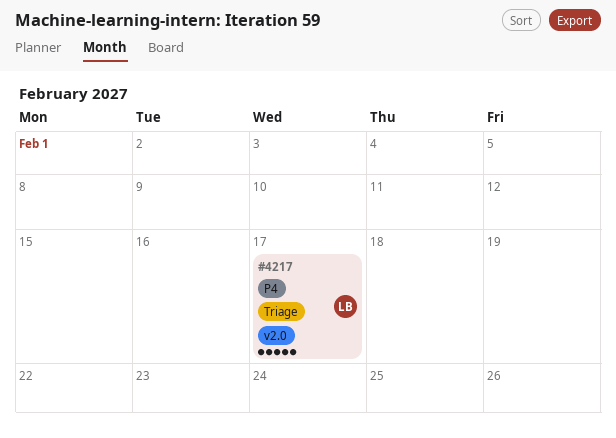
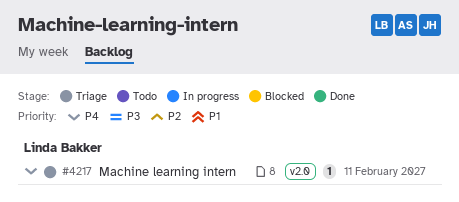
#4217, estimate: 5 -> 1
#4217, due: Feb 17 -> Feb 11

